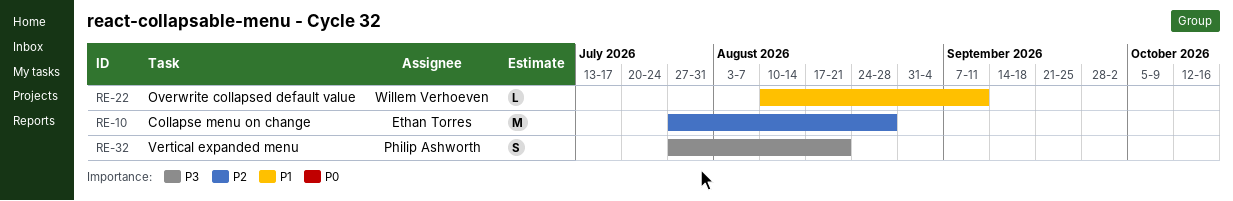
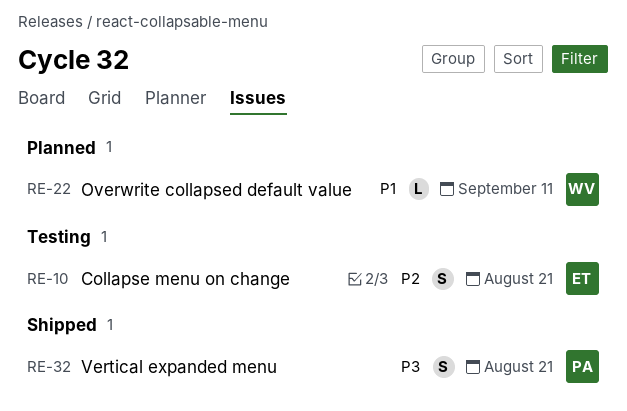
RE-10, estimate: M -> S
RE-10, due: Aug 28 -> Aug 21

